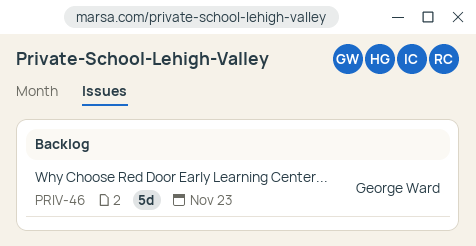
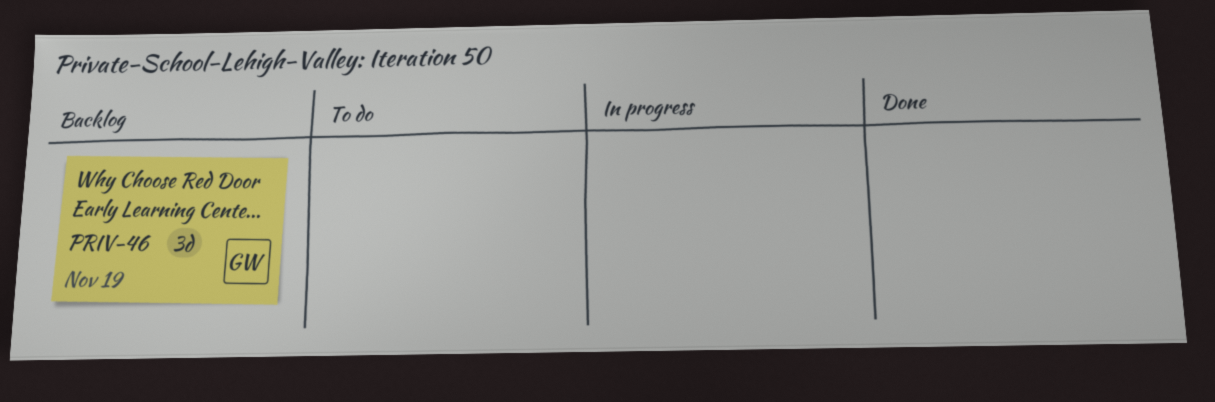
PRIV-46, estimate: 5d -> 3d
PRIV-46, due: Nov 23 -> Nov 19

